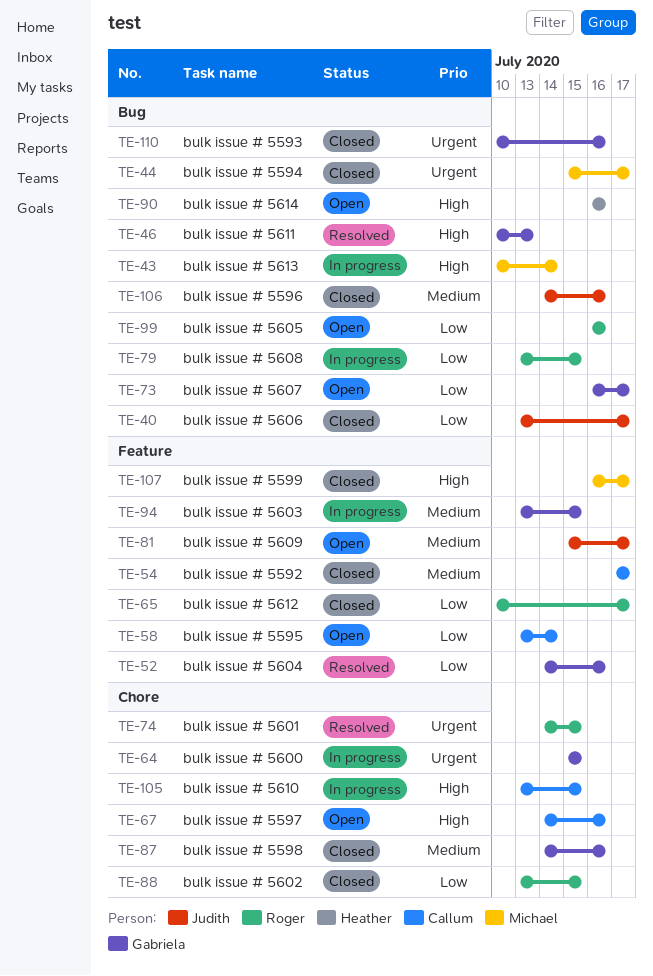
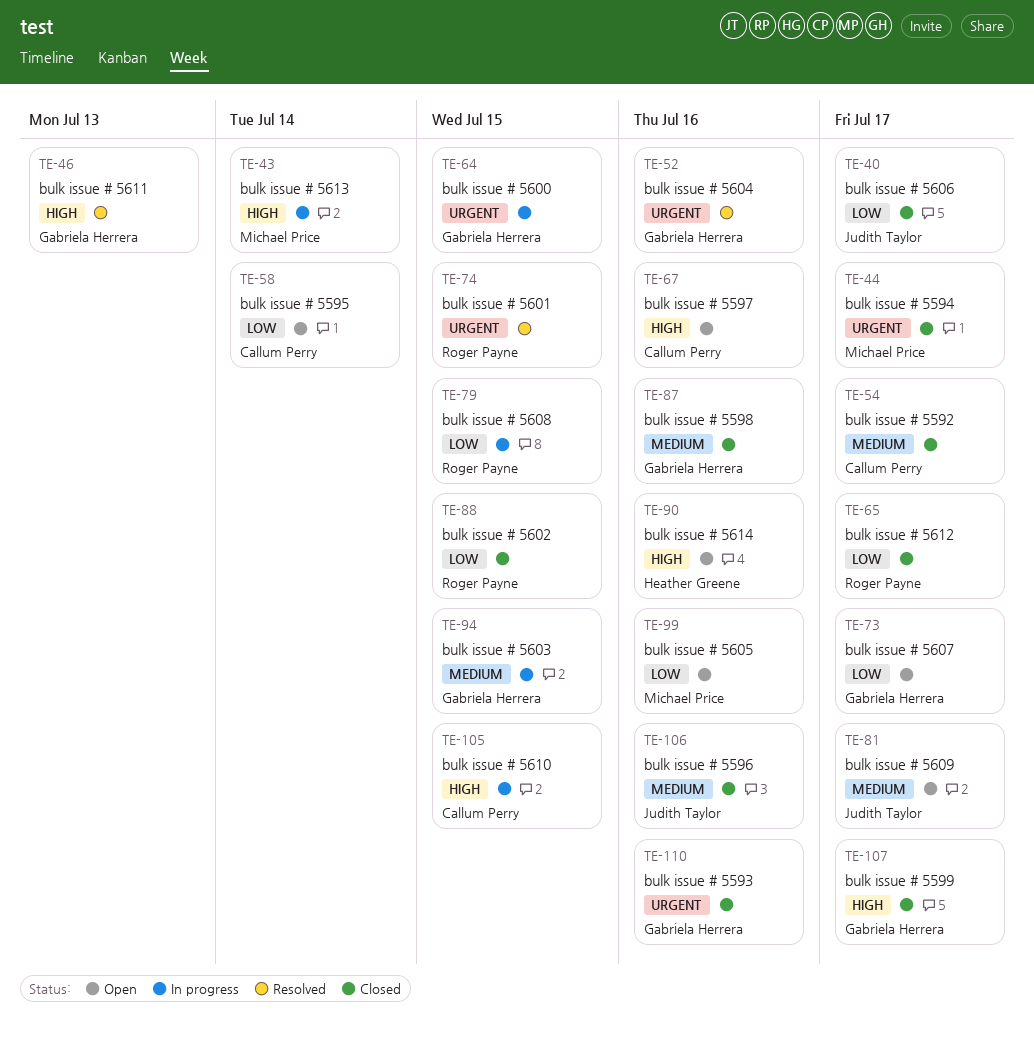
TE-52, priority: Low -> Urgent
TE-99, owner: Roger Payne -> Michael Price
TE-107, owner: Michael Price -> Gabriela Herrera

